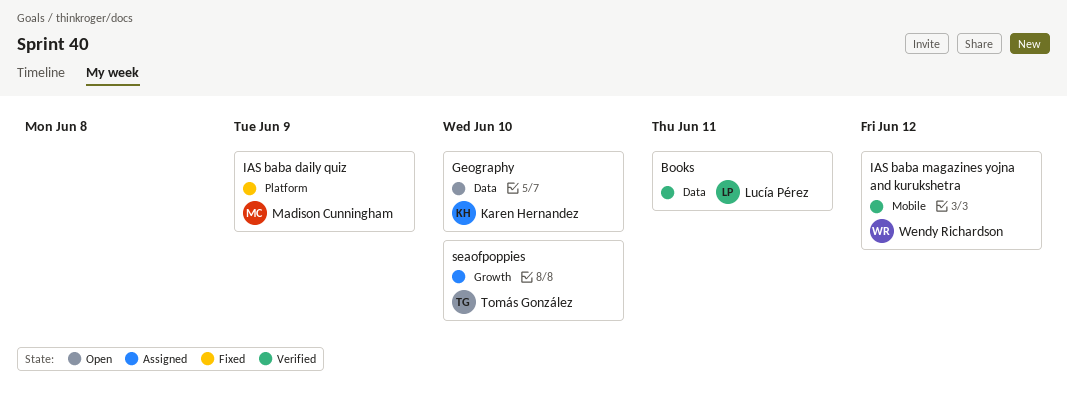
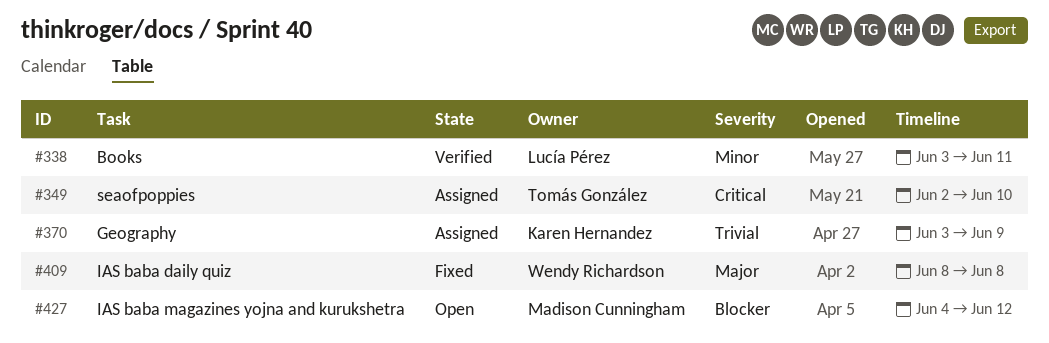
Geography, status: Open -> Assigned
Geography, due: Jun 10 -> Jun 9
IAS baba daily quiz, owner: Madison Cunningham -> Wendy Richardson
IAS baba daily quiz, due: Jun 9 -> Jun 8
IAS baba magazines yojna and kurukshetra, status: Verified -> Open
IAS baba magazines yojna and kurukshetra, owner: Wendy Richardson -> Madison Cunningham

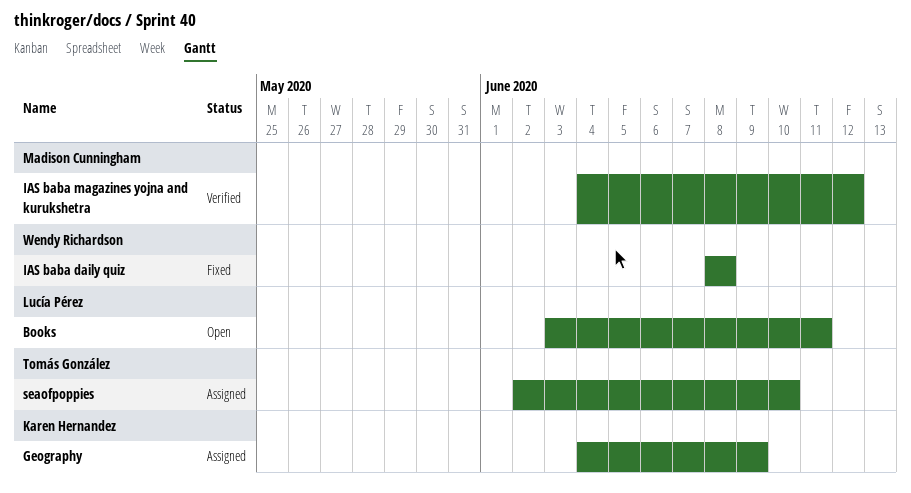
Books, status: Verified -> Open
Geography, start: Jun 3 -> Jun 4
IAS baba magazines yojna and kurukshetra, status: Open -> Verified

